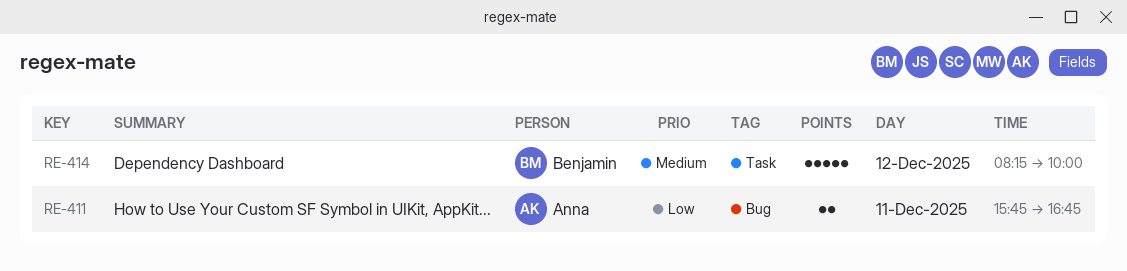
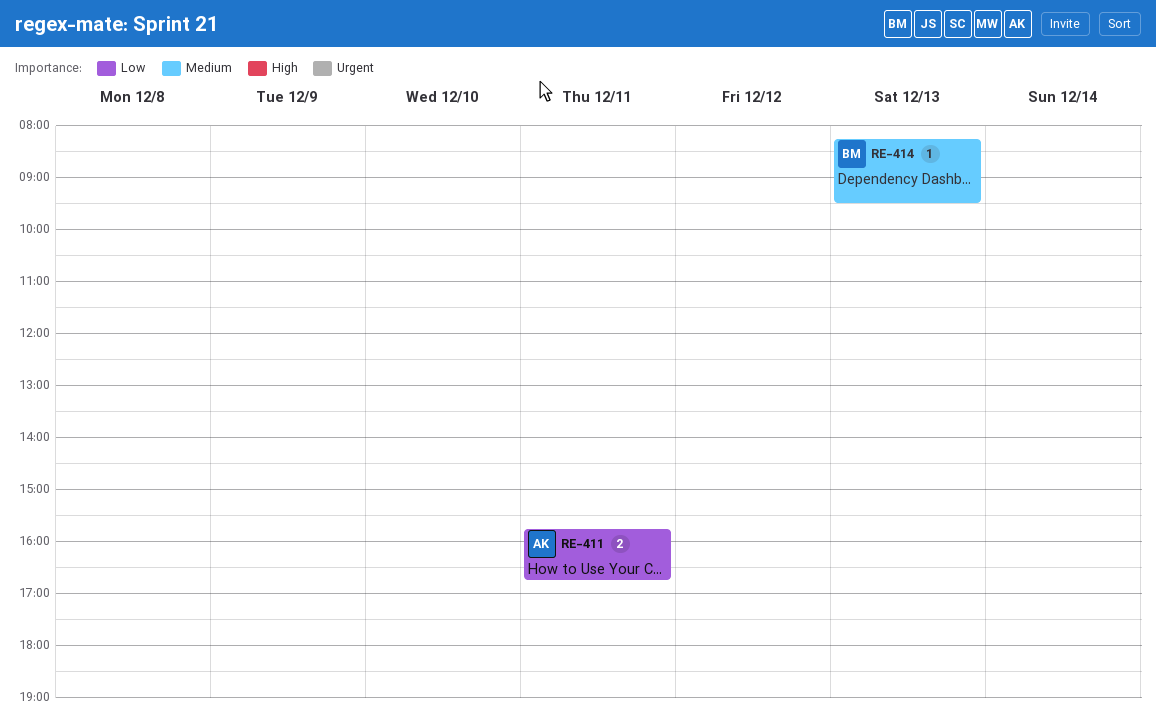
RE-414, estimate: 5 -> 1
RE-414, day: Dec 12 -> Dec 13
RE-414, ends: 10:00 -> 09:30

